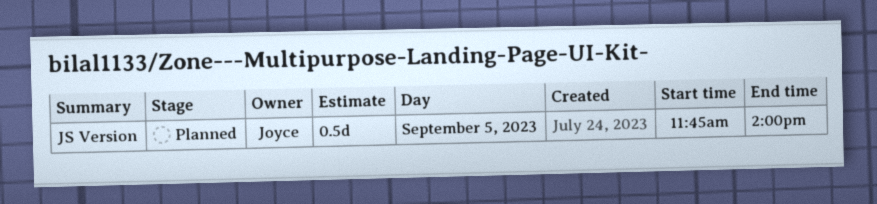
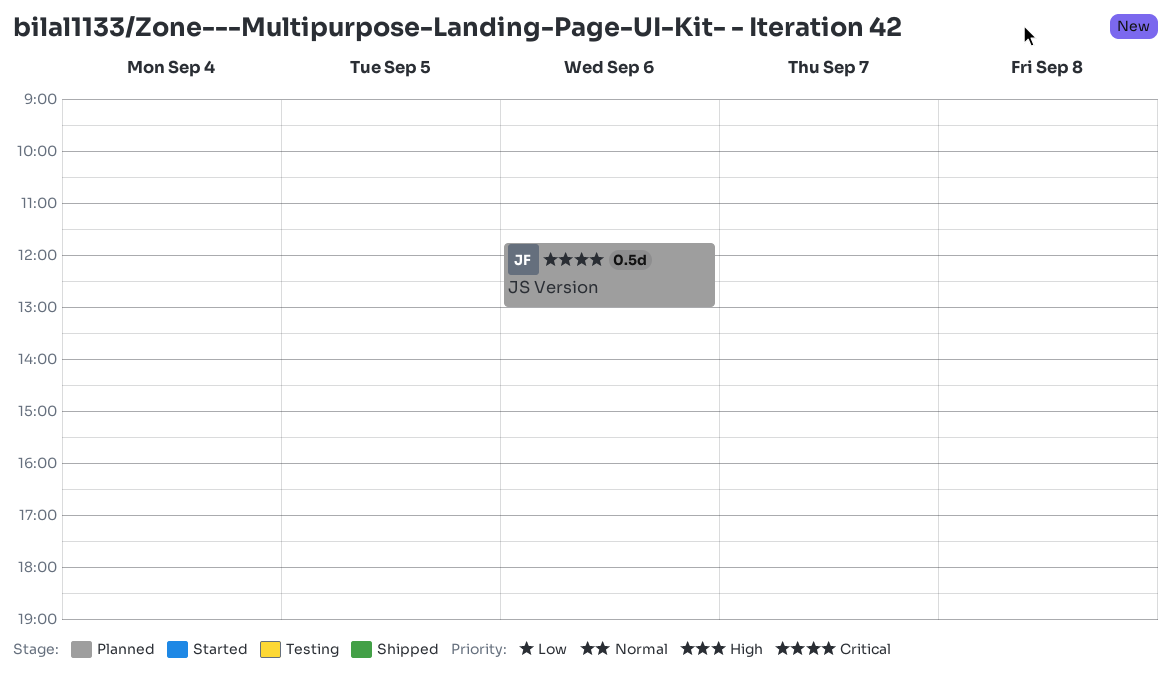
JS Version, day: Sep 5 -> Sep 6
JS Version, ends: 14:00 -> 13:00

